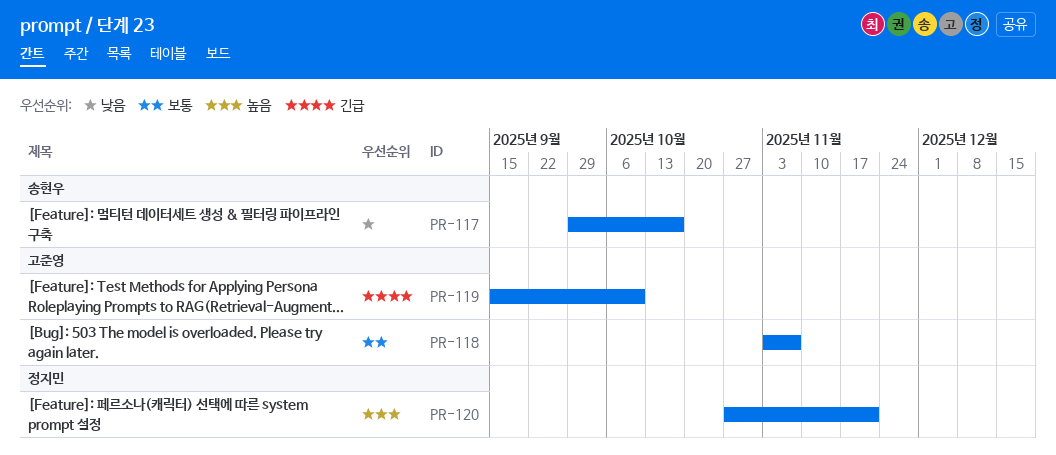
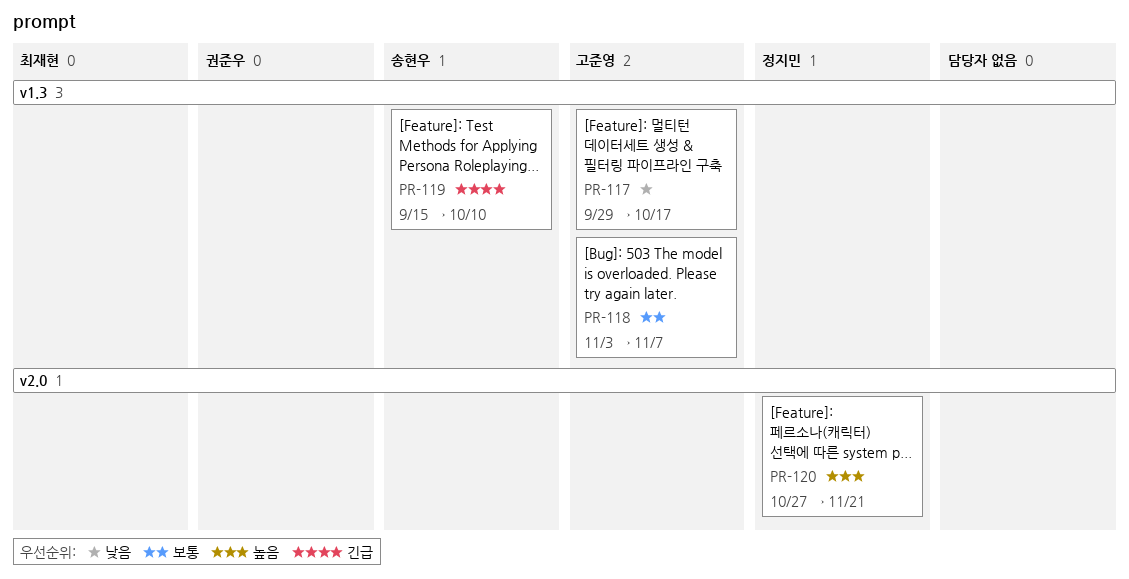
PR-117, owner: 송현우 -> 고준영
PR-119, owner: 고준영 -> 송현우

